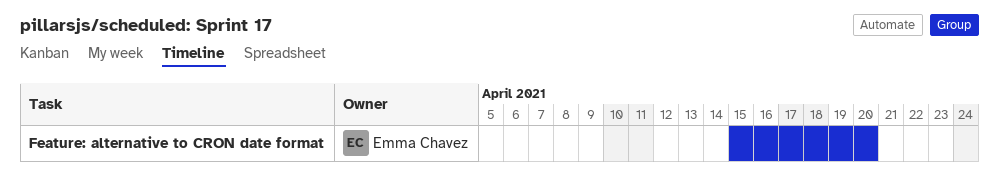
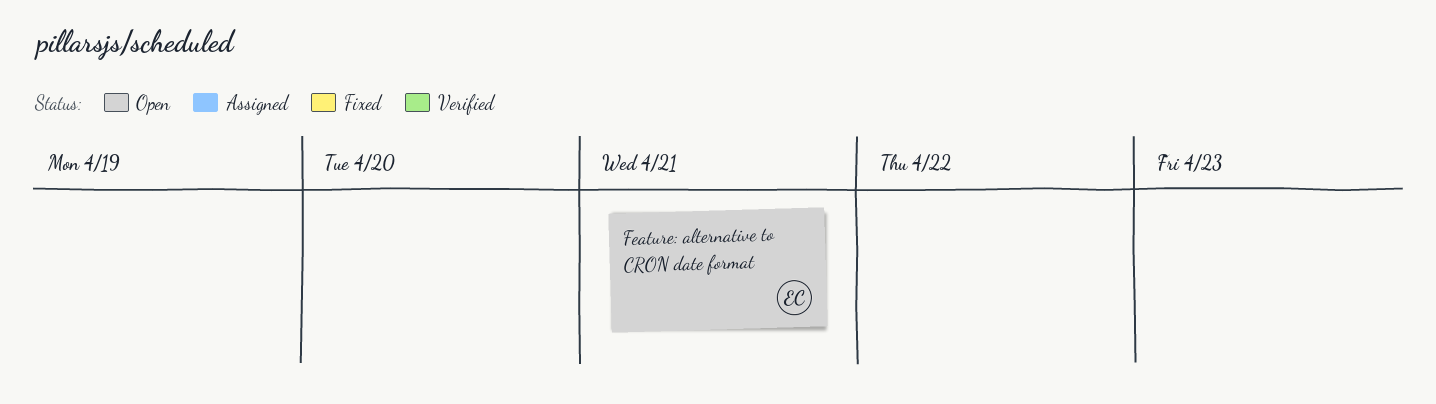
Feature: alternative to CRON date format, due: Apr 20 -> Apr 21

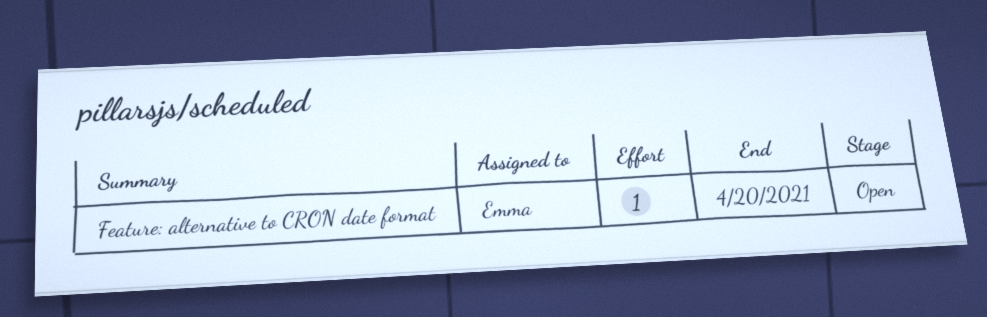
Feature: alternative to CRON date format, due: Apr 21 -> Apr 20

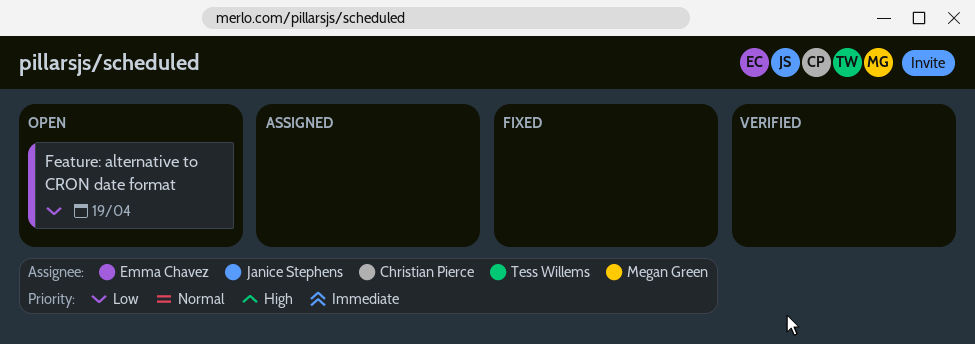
Feature: alternative to CRON date format, due: Apr 20 -> Apr 19

